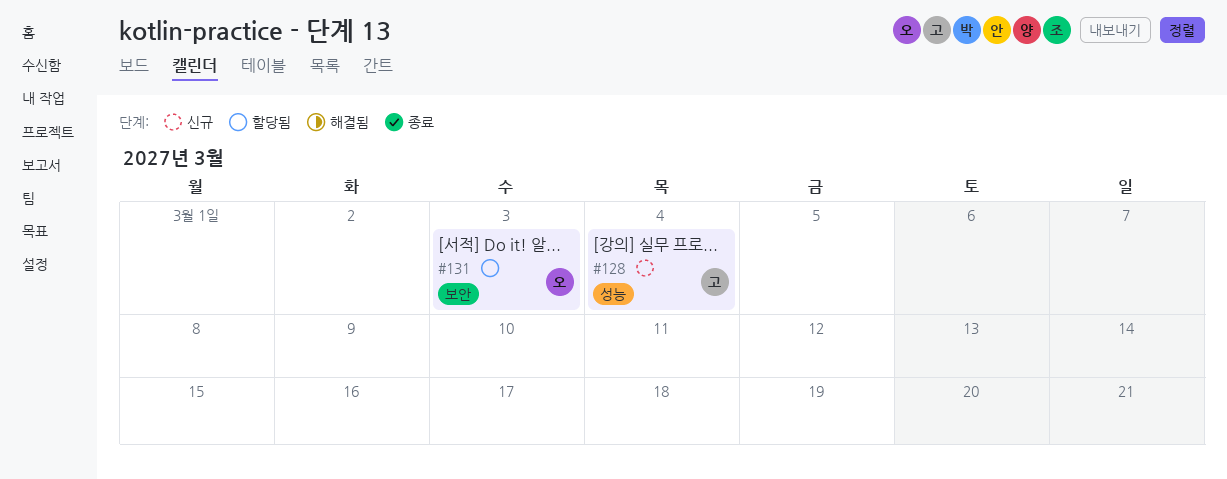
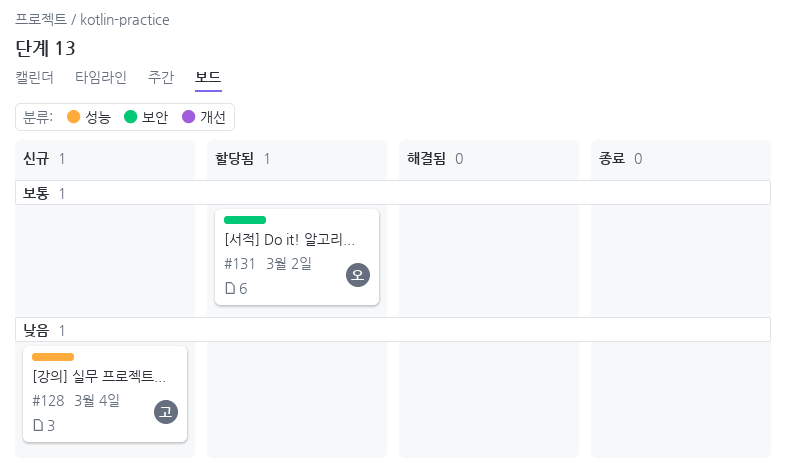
#131, due: Mar 3 -> Mar 2

